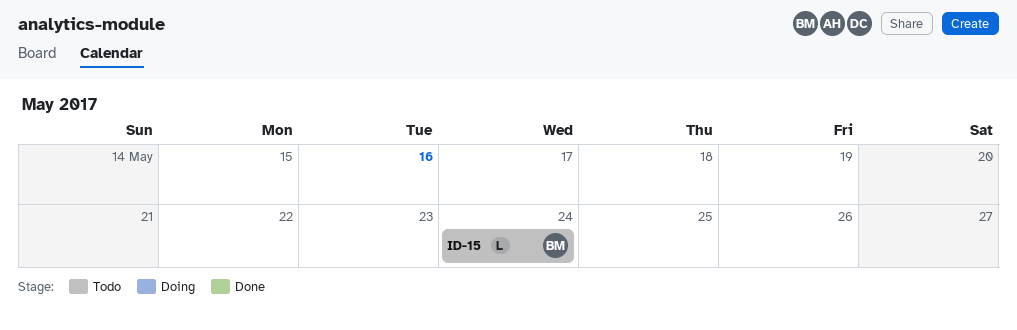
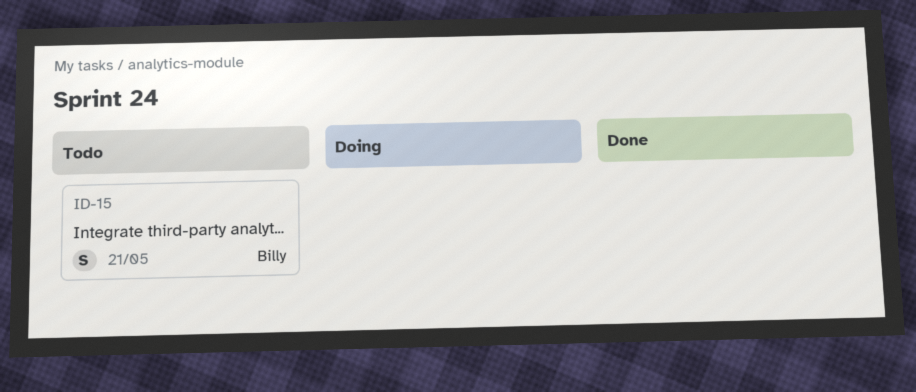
ID-15, estimate: L -> S
ID-15, due: May 24 -> May 21

